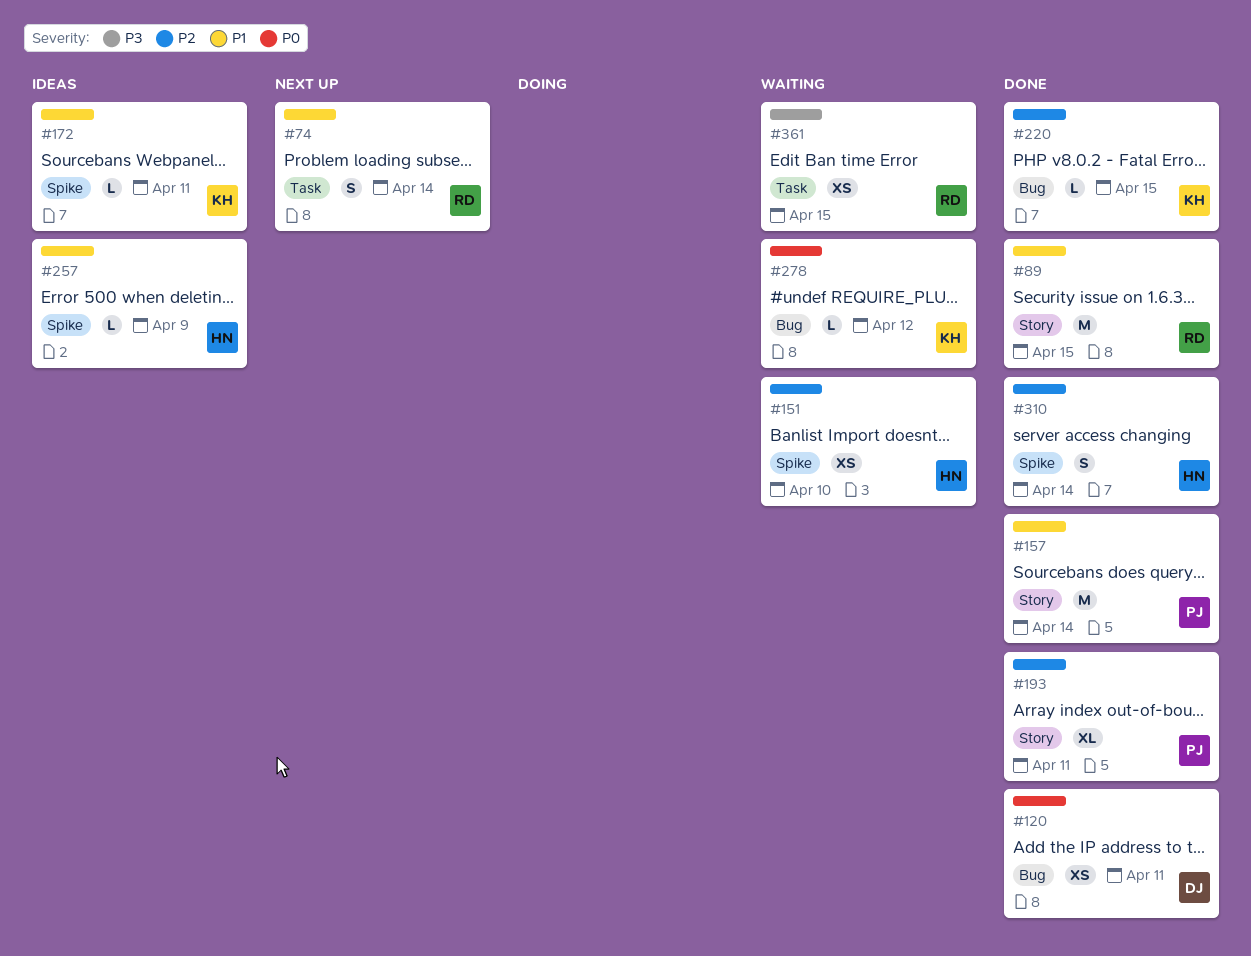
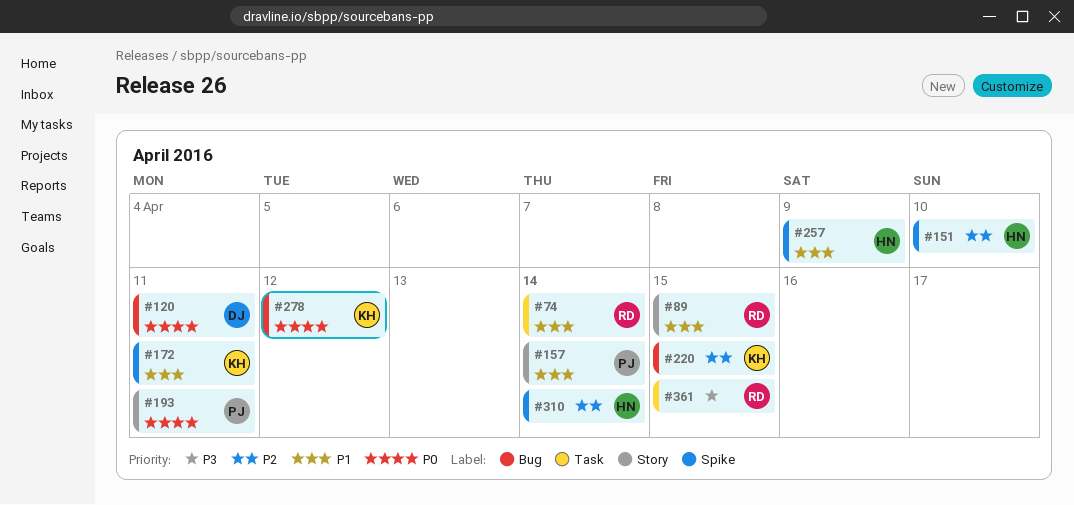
#193, priority: P2 -> P0

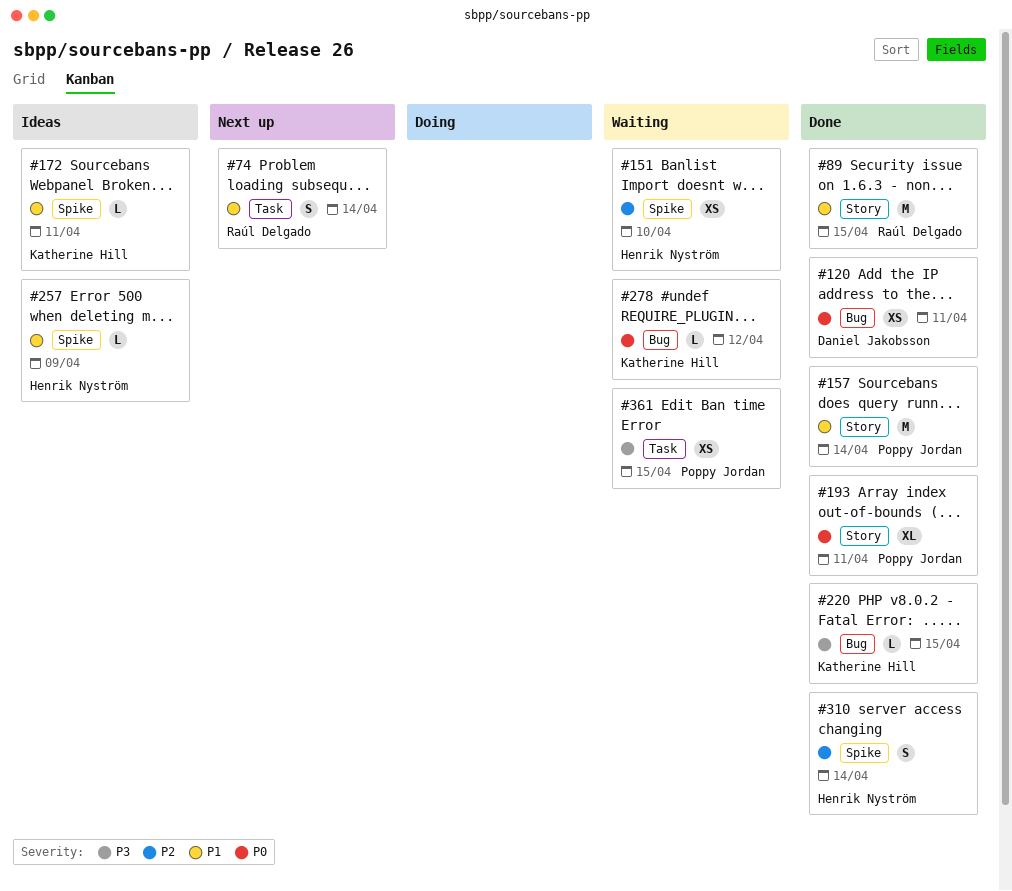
#220, priority: P2 -> P3
#361, owner: Raúl Delgado -> Poppy Jordan

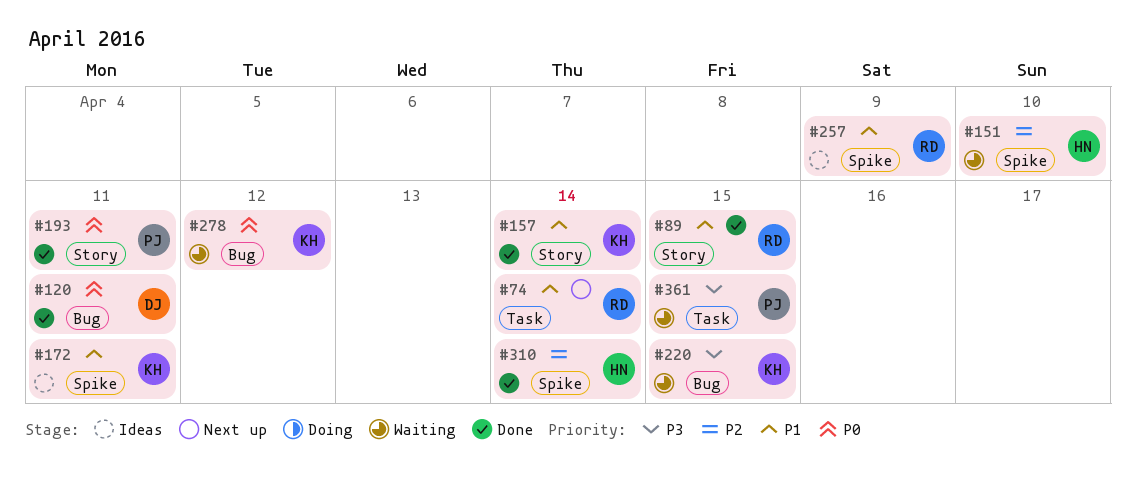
#157, owner: Poppy Jordan -> Katherine Hill
#220, status: Done -> Waiting
#257, owner: Henrik Nyström -> Raúl Delgado

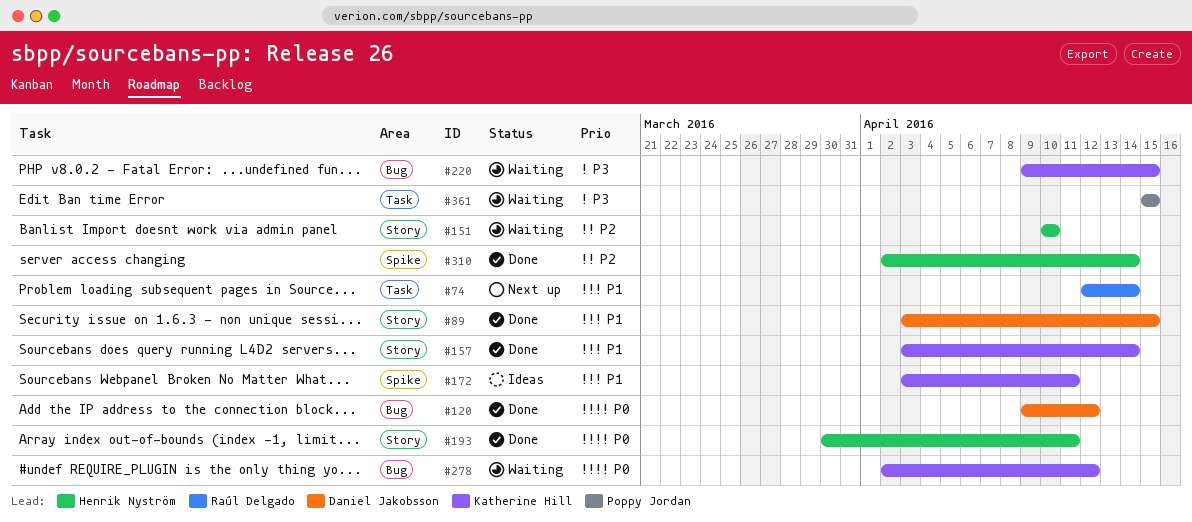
#89, owner: Raúl Delgado -> Daniel Jakobsson
#120, due: Apr 11 -> Apr 12
#151, label: Spike -> Story
#193, owner: Poppy Jordan -> Henrik Nyström
#257: present -> none

